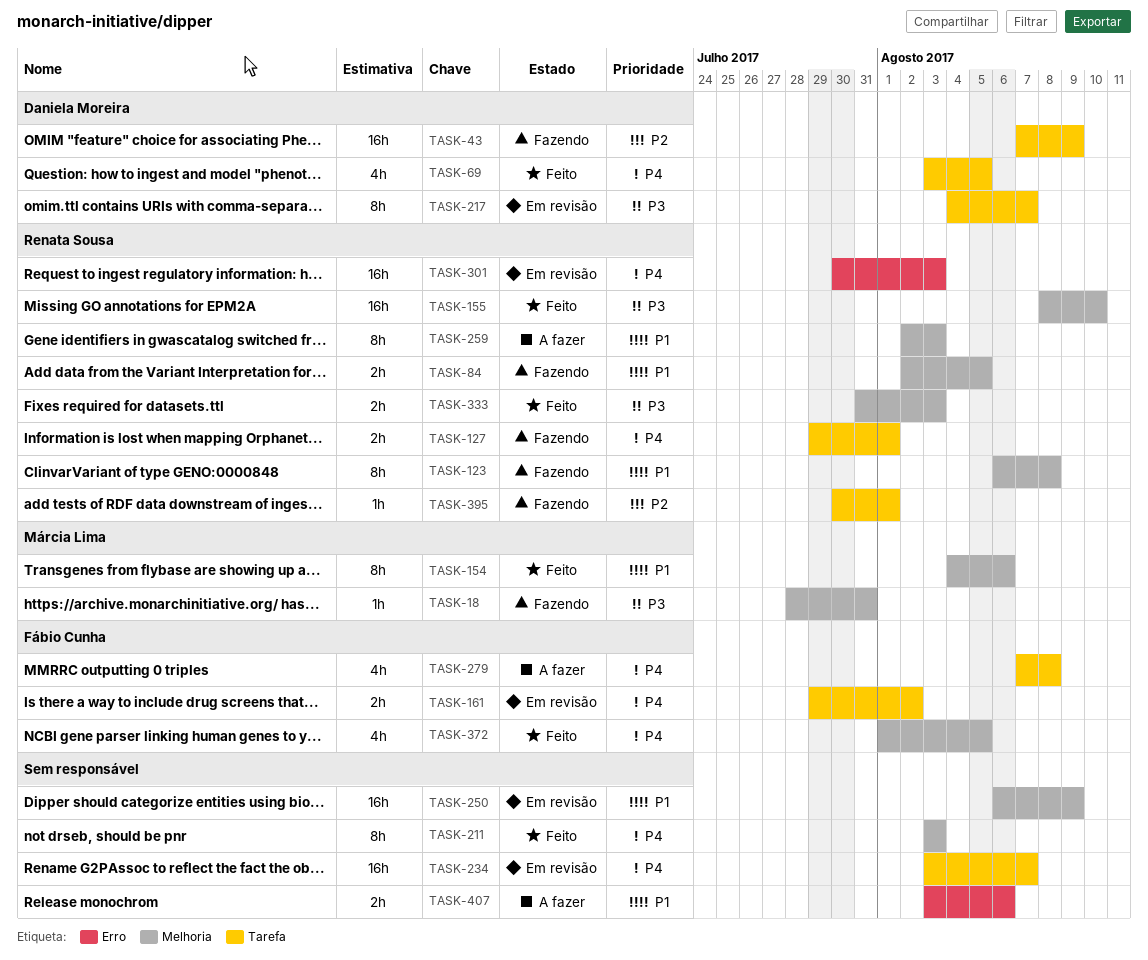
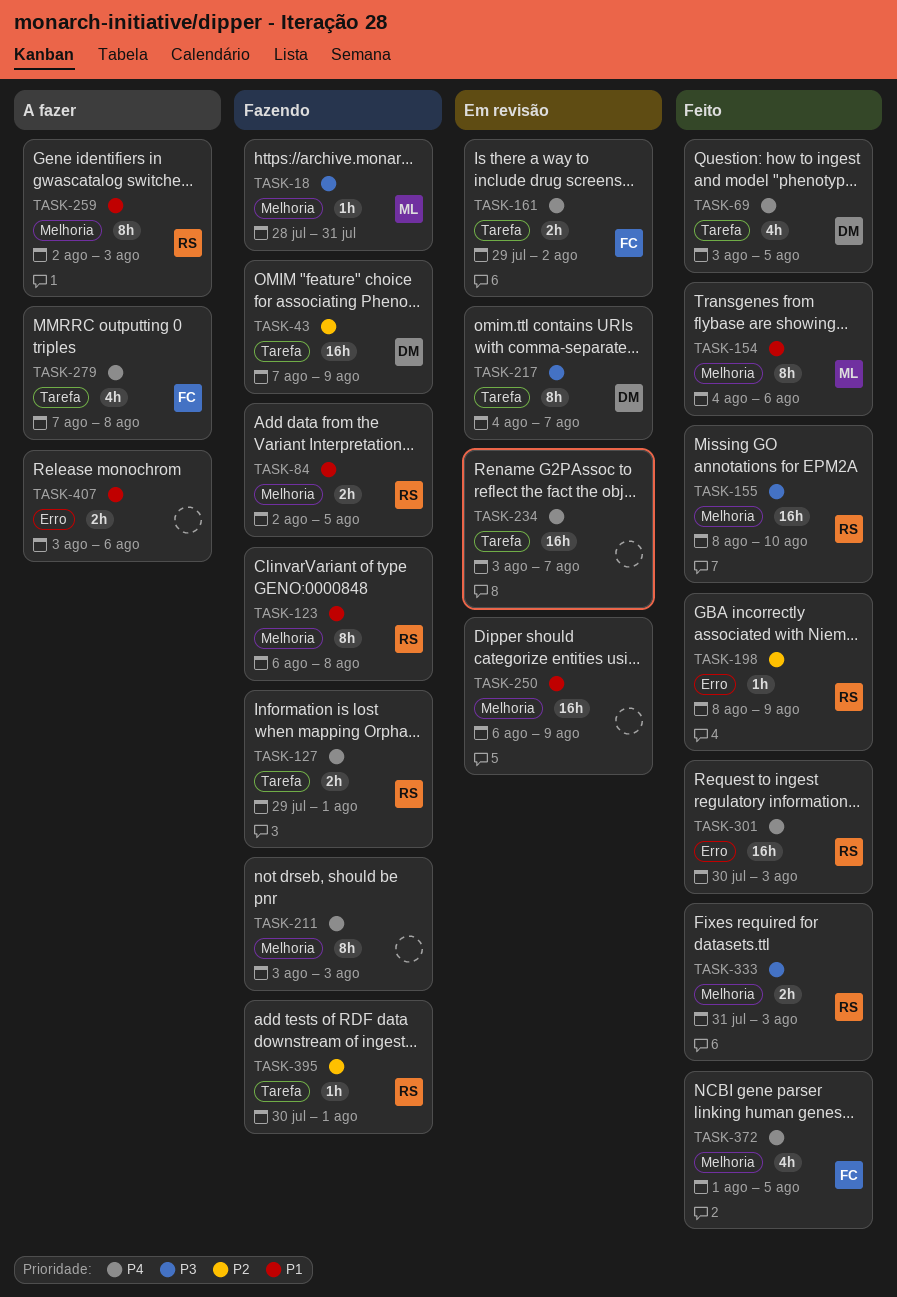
TASK-198: none -> present
TASK-211, status: Feito -> Fazendo
TASK-301, status: Em revisão -> Feito

